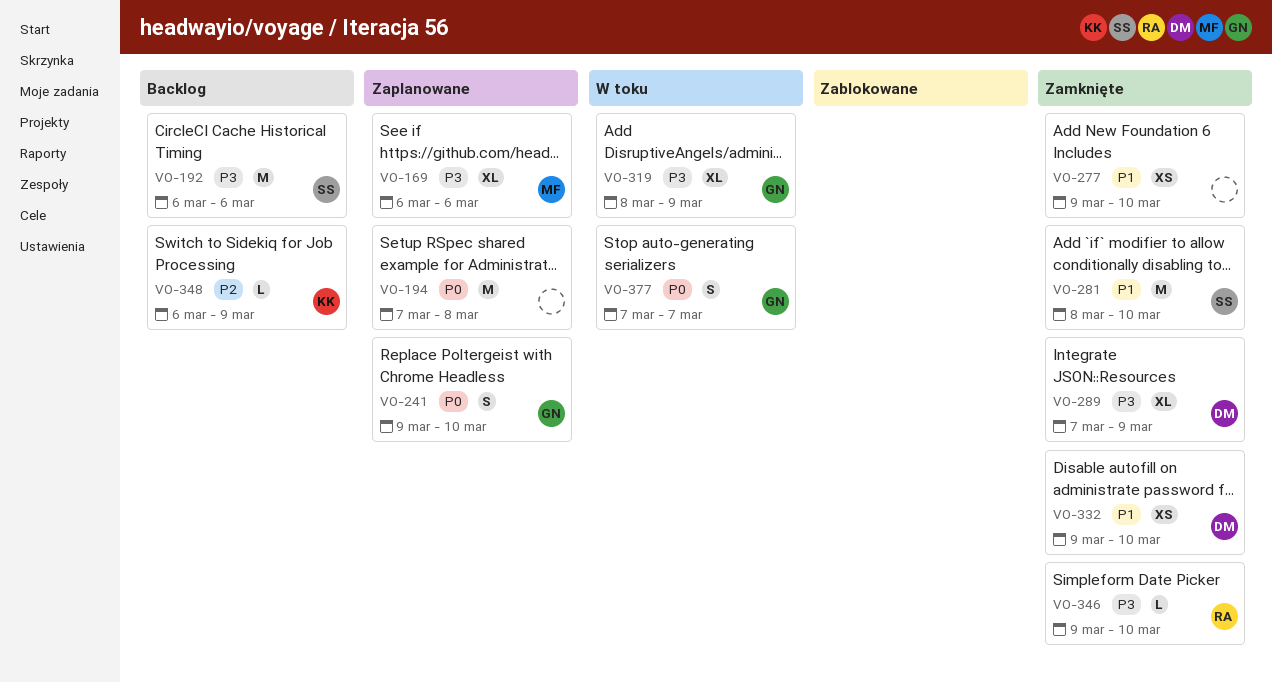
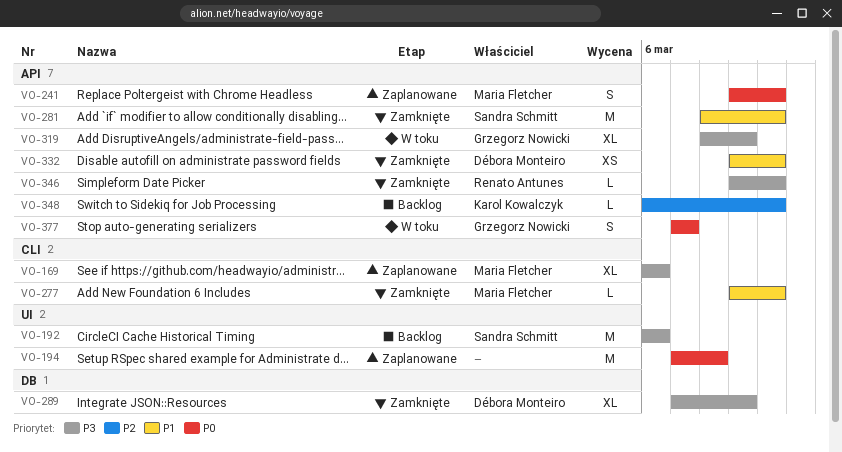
VO-241, owner: Grzegorz Nowicki -> Maria Fletcher
VO-277, owner: none -> Maria Fletcher
VO-277, estimate: XS -> L
VO-348, due: Mar 9 -> Mar 10

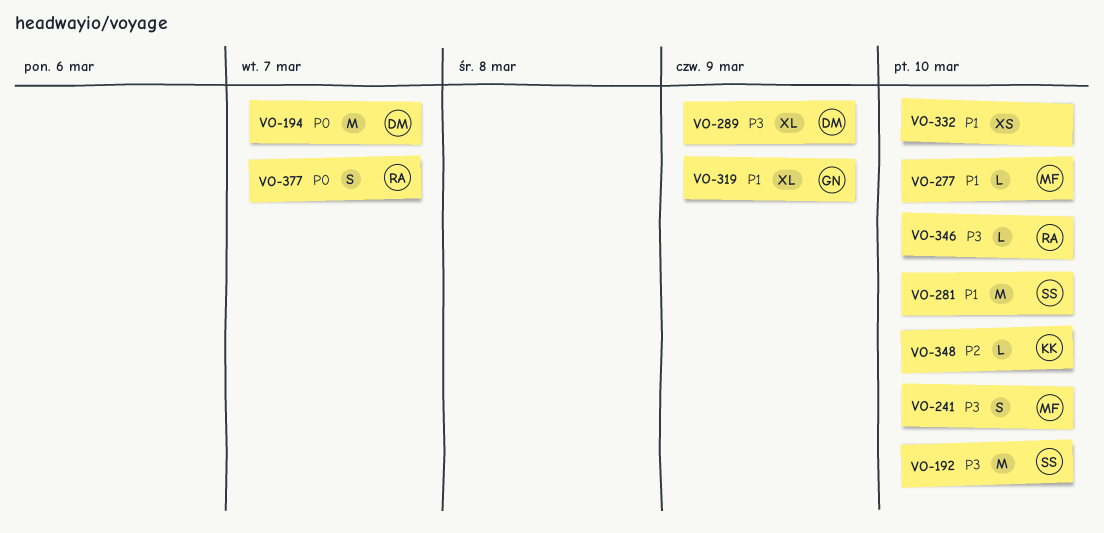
VO-169: present -> none
VO-192, due: Mar 6 -> Mar 10
VO-194, owner: none -> Débora Monteiro
VO-194, due: Mar 8 -> Mar 7
VO-241, priority: P0 -> P3
VO-319, priority: P3 -> P1
VO-332, owner: Débora Monteiro -> none
VO-377, owner: Grzegorz Nowicki -> Renato Antunes

